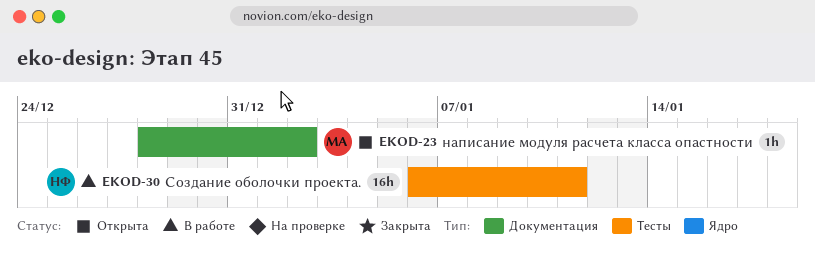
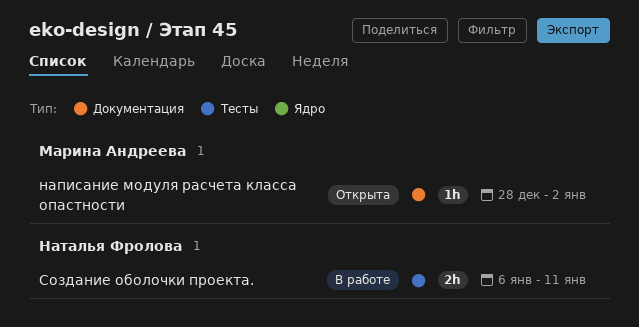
Создание оболочки проекта., estimate: 16h -> 2h

